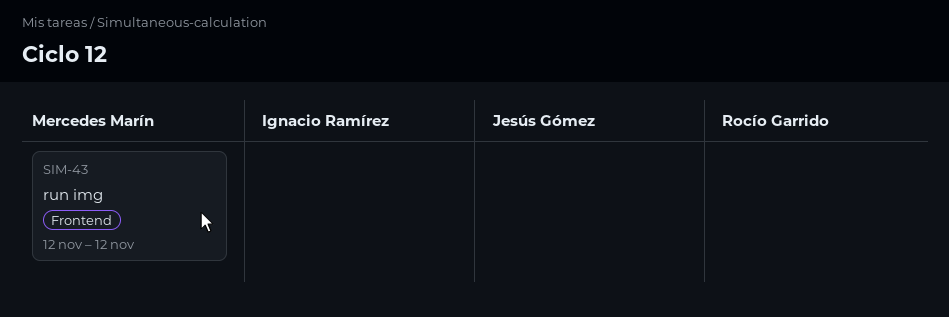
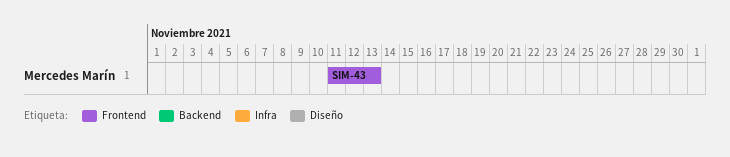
SIM-43, start: Nov 12 -> Nov 11
SIM-43, due: Nov 12 -> Nov 13

